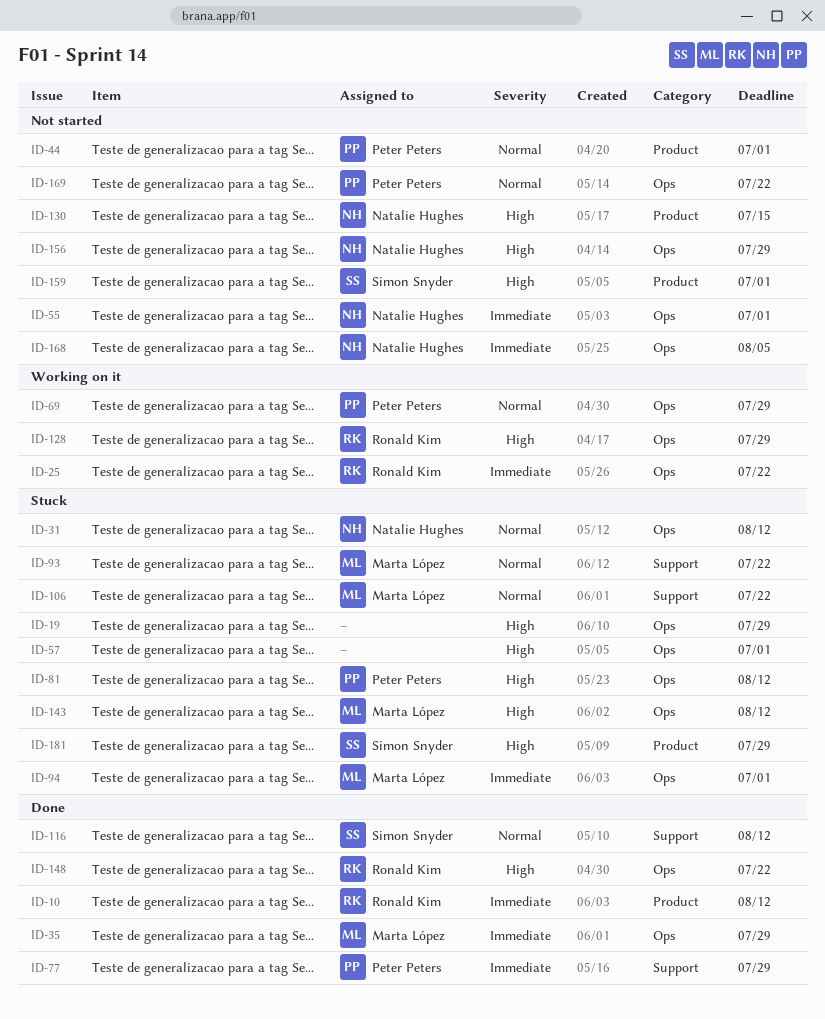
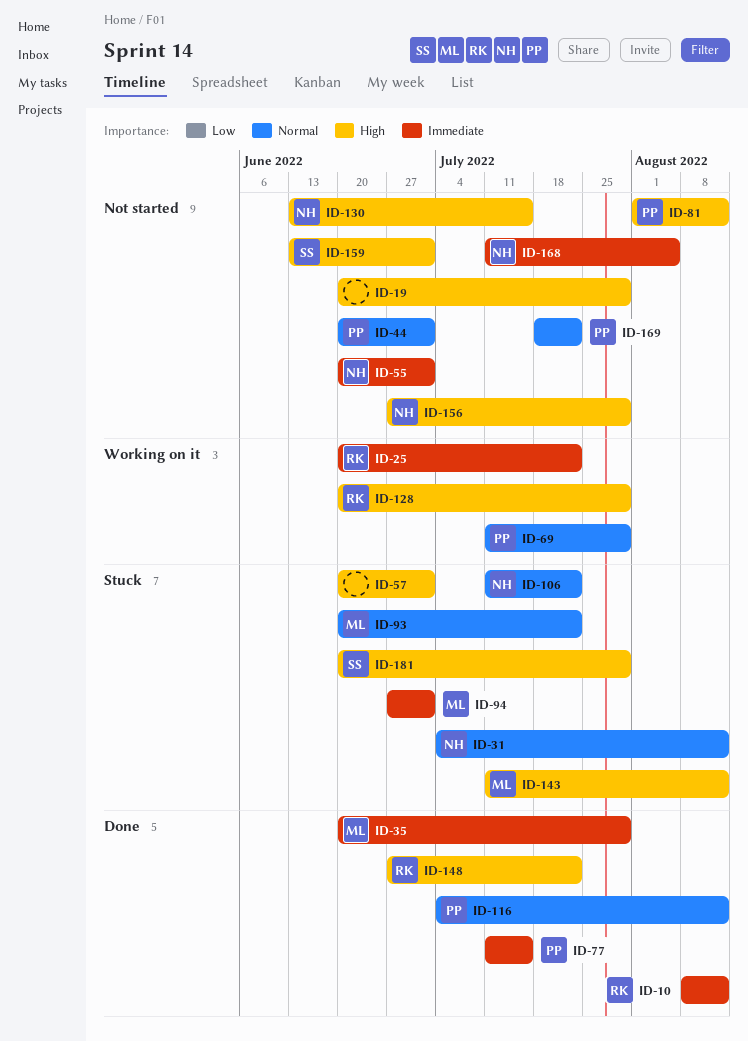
ID-19, status: Stuck -> Not started
ID-77, due: Jul 29 -> Jul 15
ID-81, status: Stuck -> Not started
ID-106, owner: Marta López -> Natalie Hughes
ID-116, owner: Simon Snyder -> Peter Peters

